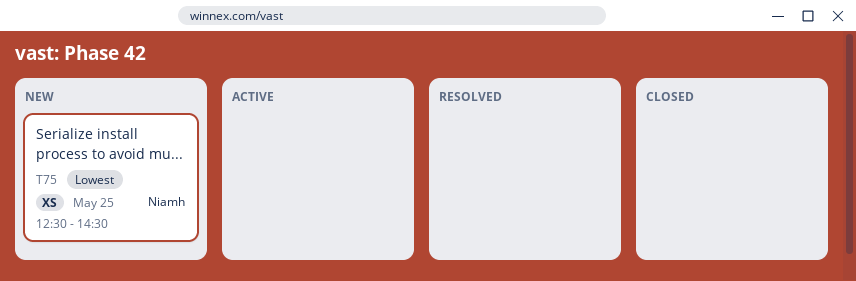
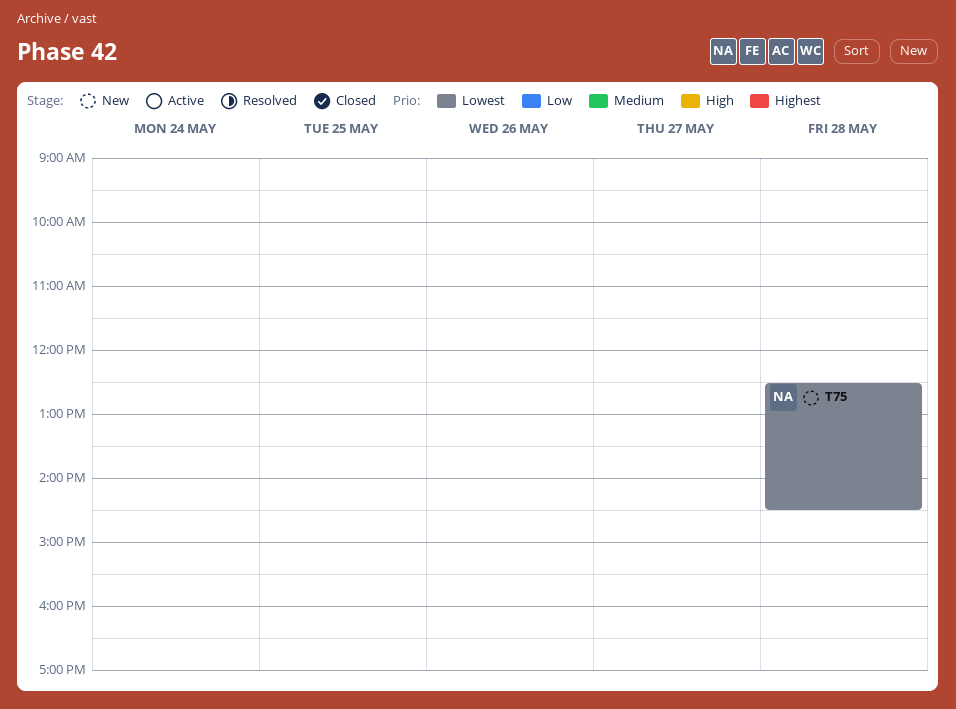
T75, day: May 25 -> May 28

